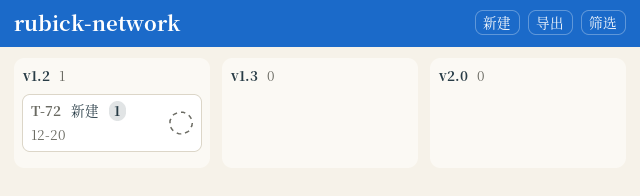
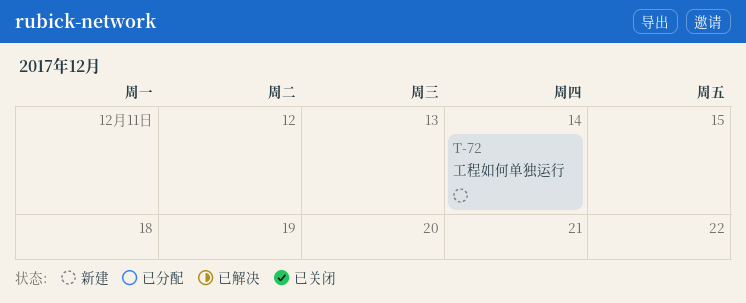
T-72, due: Dec 20 -> Dec 14

